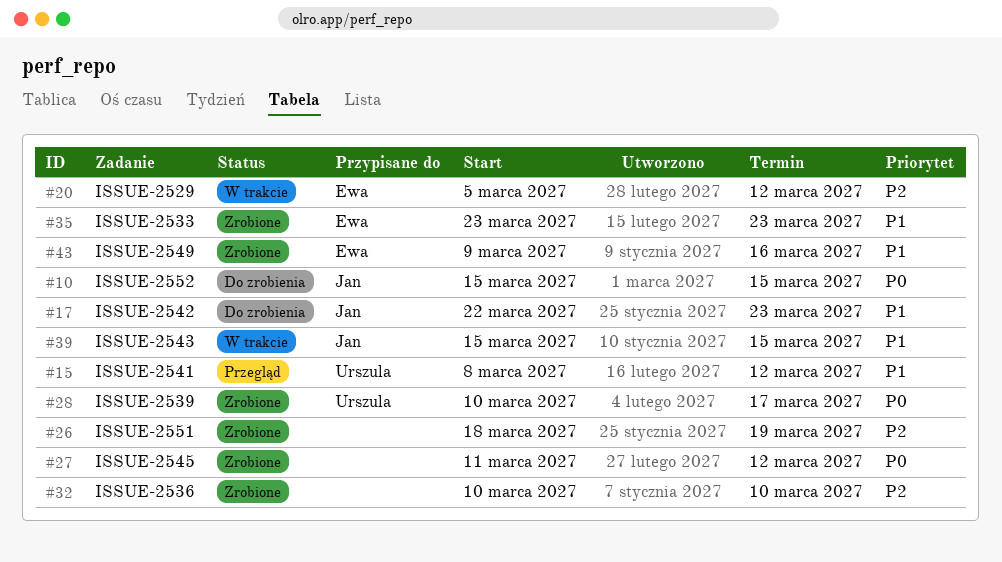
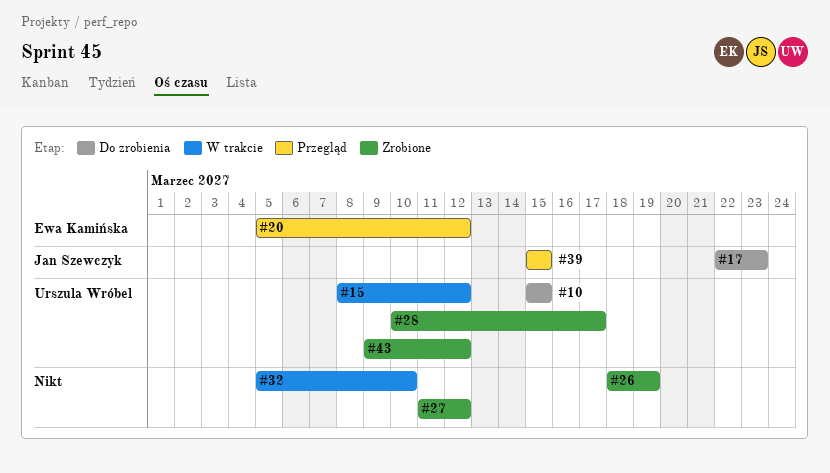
#10, owner: Jan Szewczyk -> Urszula Wróbel
#15, status: Przegląd -> W trakcie
#20, status: W trakcie -> Przegląd
#32, status: Zrobione -> W trakcie
#32, start: Mar 10 -> Mar 5
#35: present -> none
#39, status: W trakcie -> Przegląd
#43, owner: Ewa Kamińska -> Urszula Wróbel
#43, due: Mar 16 -> Mar 12

